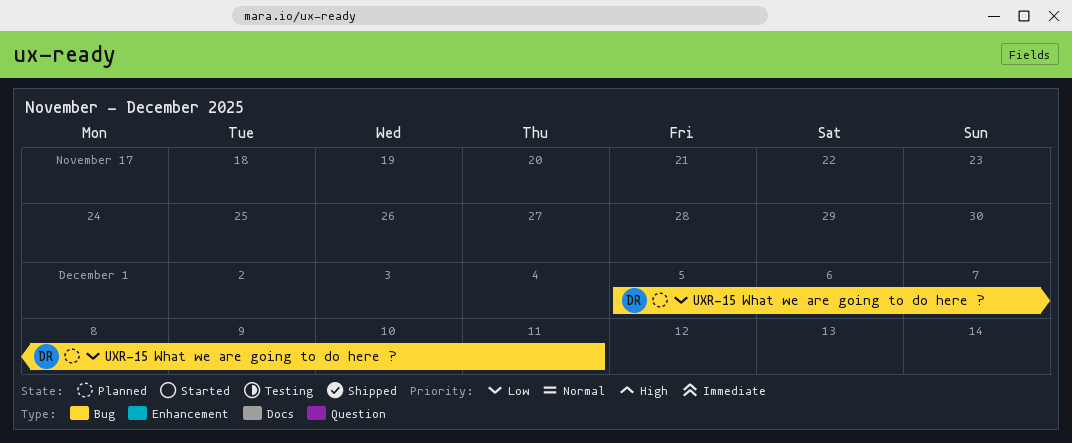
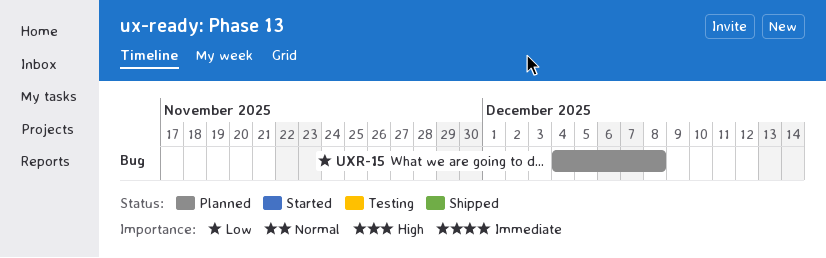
UXR-15, start: Dec 5 -> Dec 4
UXR-15, due: Dec 11 -> Dec 8

